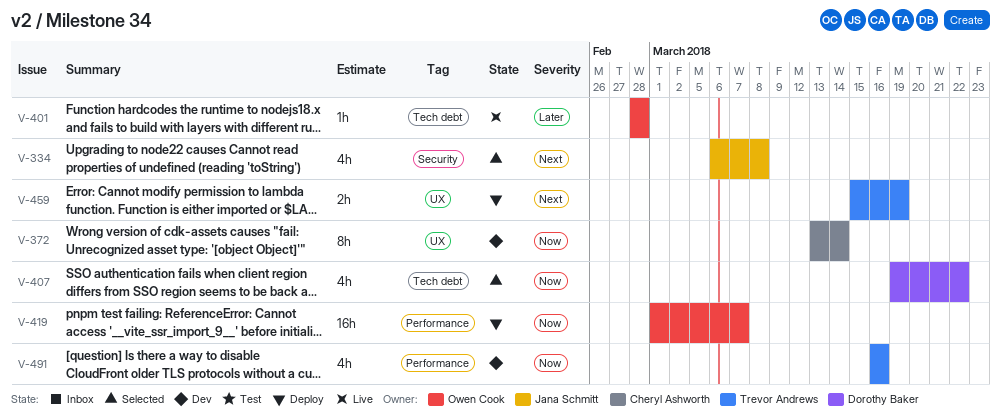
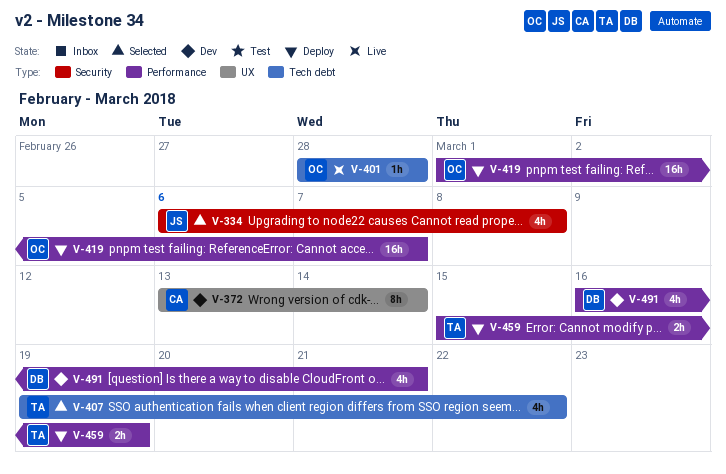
V-407, owner: Dorothy Baker -> Trevor Andrews
V-459, label: UX -> Performance
V-491, owner: Trevor Andrews -> Dorothy Baker
V-491, due: Mar 16 -> Mar 21

